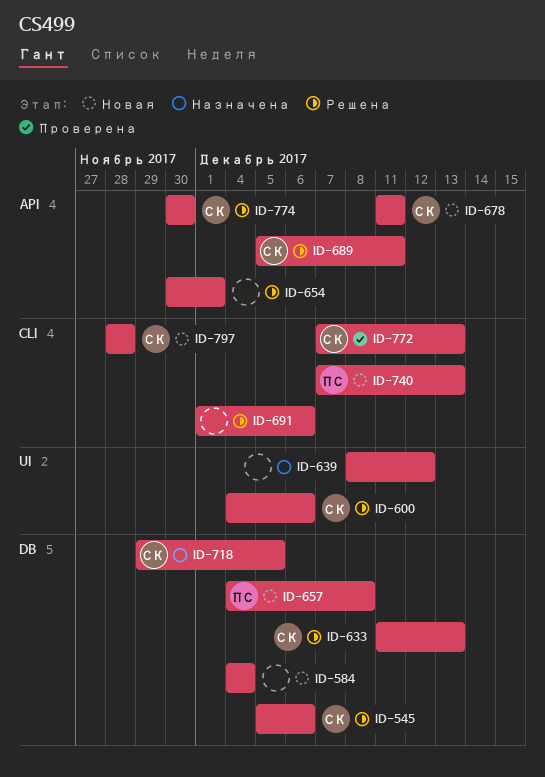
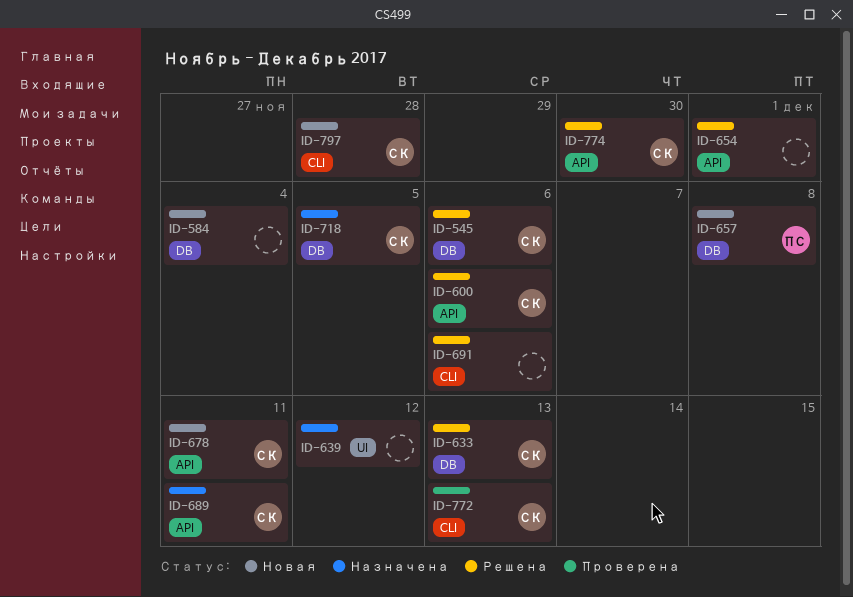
ID-600, label: UI -> API
ID-689, status: Решена -> Назначена
ID-740: present -> none

